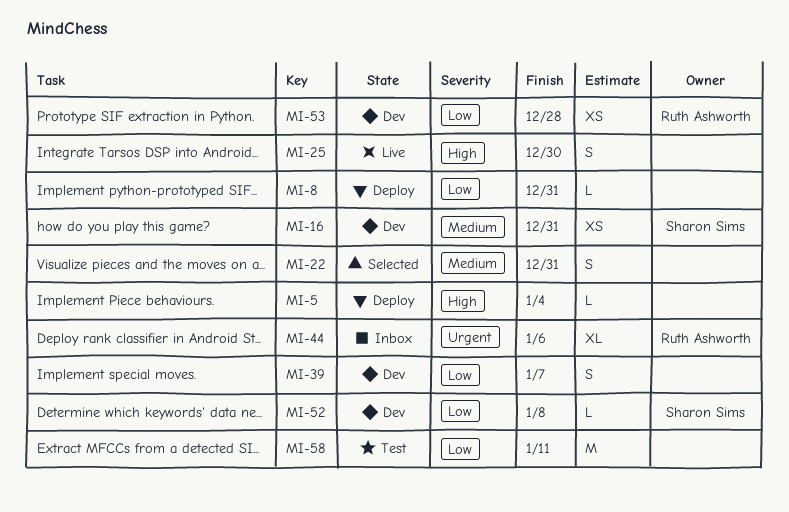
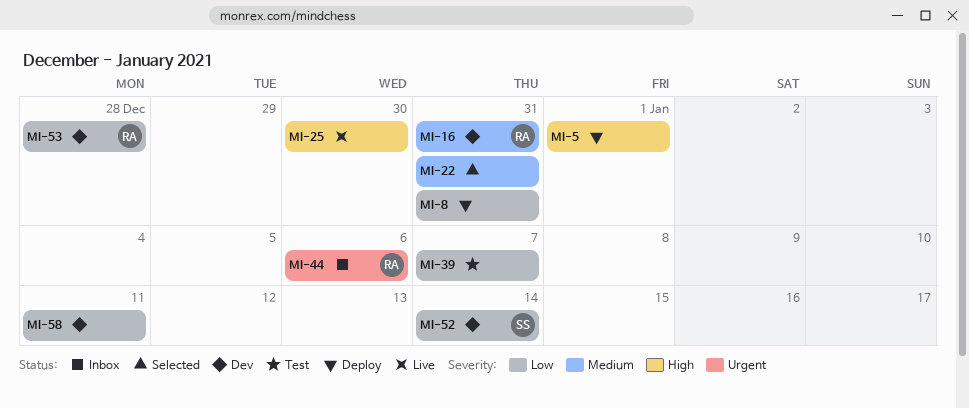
MI-5, due: Jan 4 -> Jan 1
MI-16, owner: Sharon Sims -> Ruth Ashworth
MI-39, status: Dev -> Test
MI-52, due: Jan 8 -> Jan 14
MI-58, status: Test -> Dev

